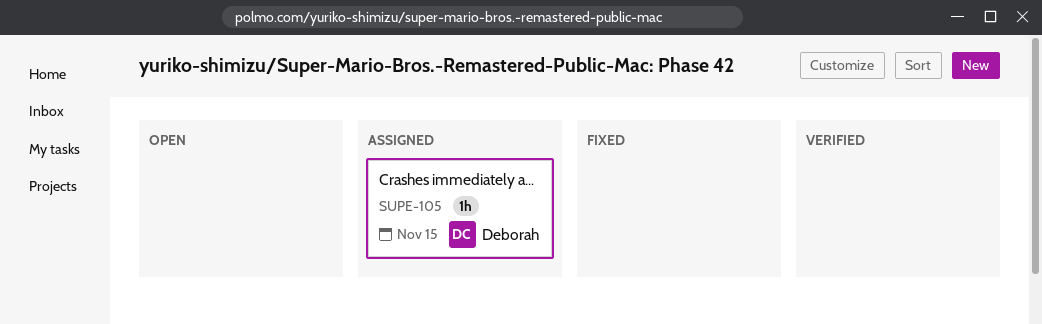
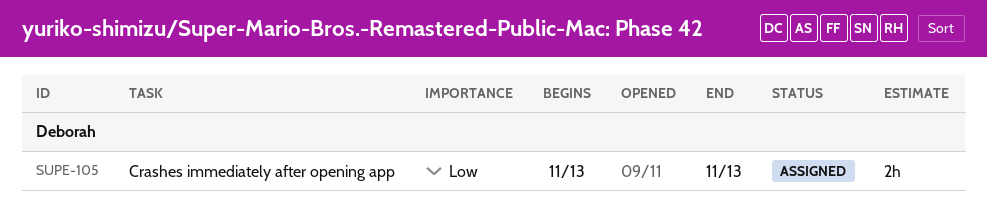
SUPE-105, estimate: 1h -> 2h
SUPE-105, due: Nov 15 -> Nov 13

